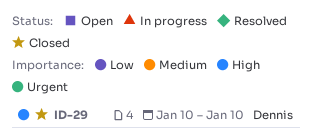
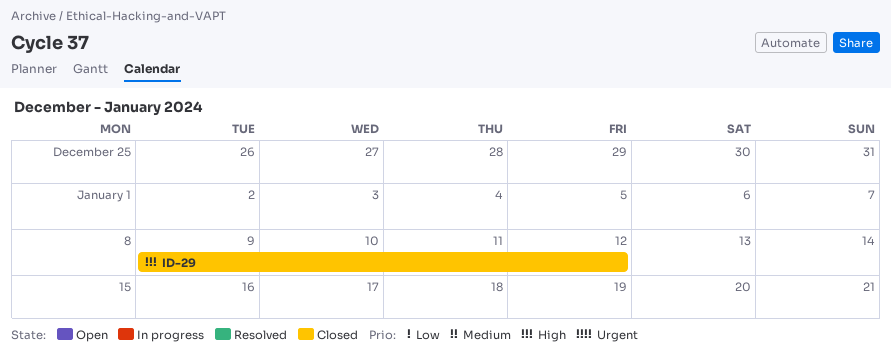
ID-29, start: Jan 10 -> Jan 9
ID-29, due: Jan 10 -> Jan 12

